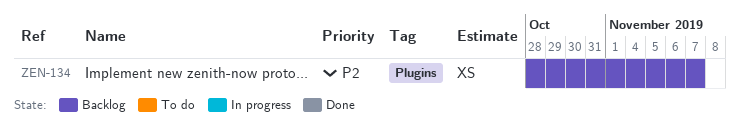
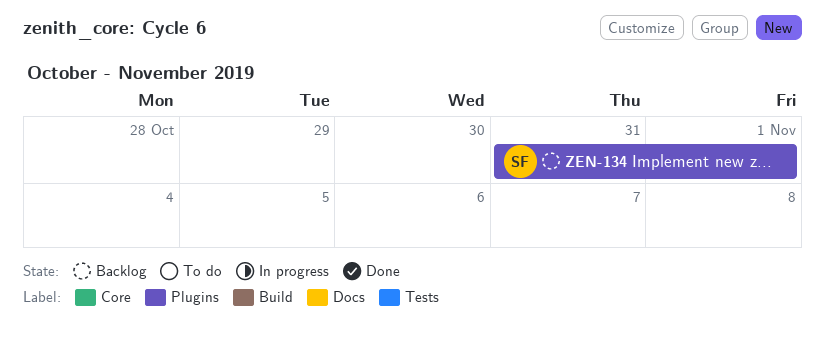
ZEN-134, start: Oct 28 -> Oct 31
ZEN-134, due: Nov 7 -> Nov 1

